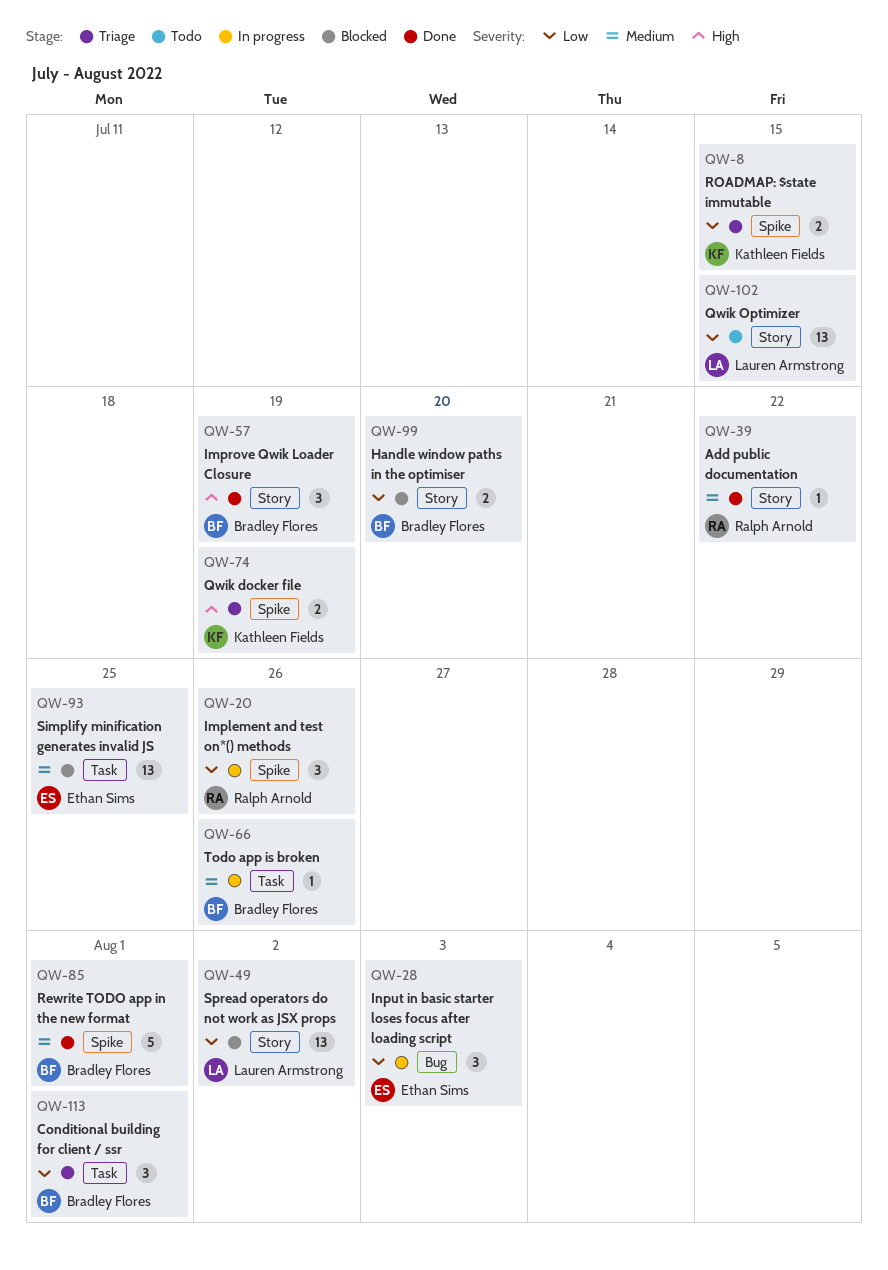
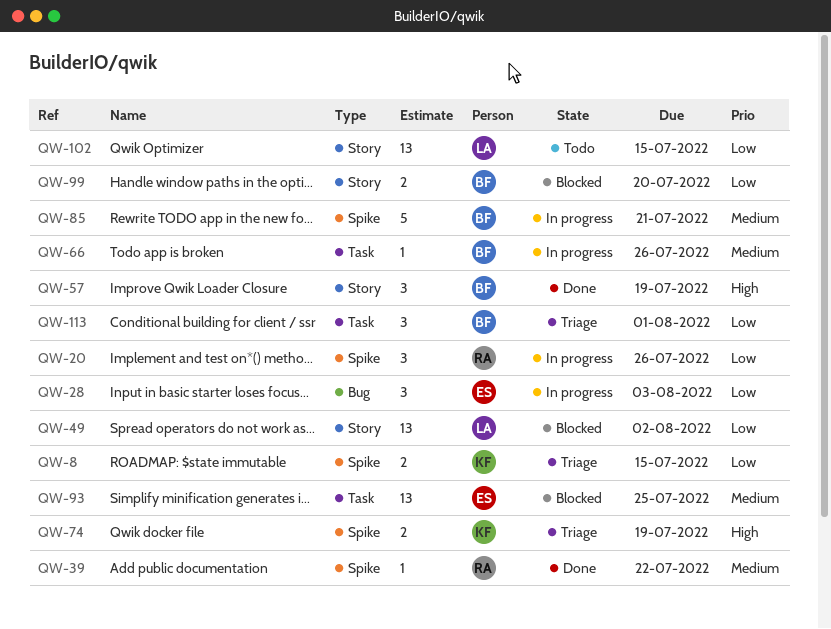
QW-39, label: Story -> Spike
QW-85, status: Done -> In progress
QW-85, due: Aug 1 -> Jul 21

